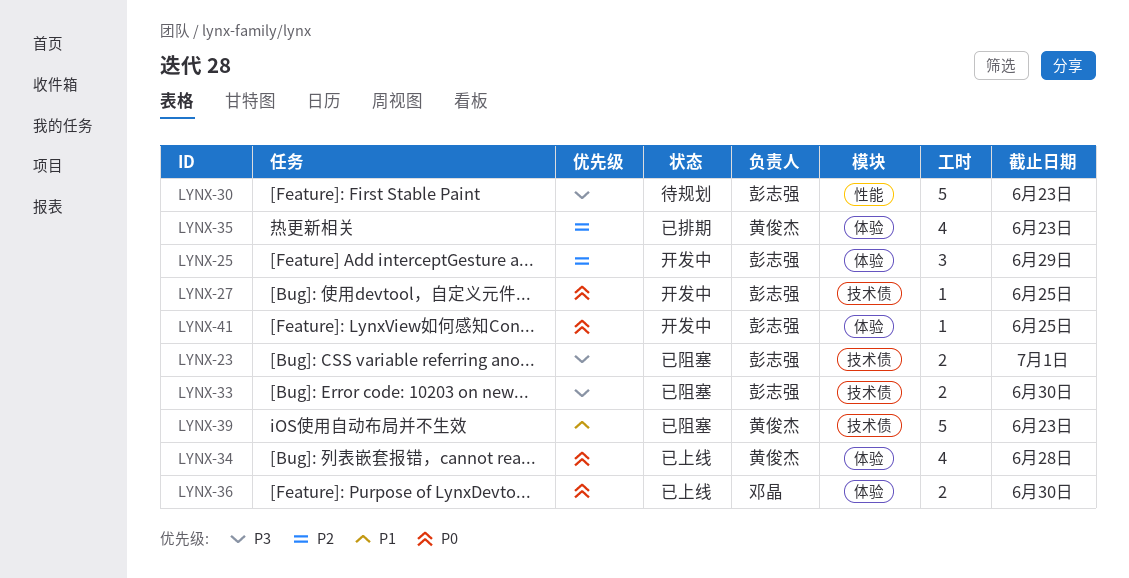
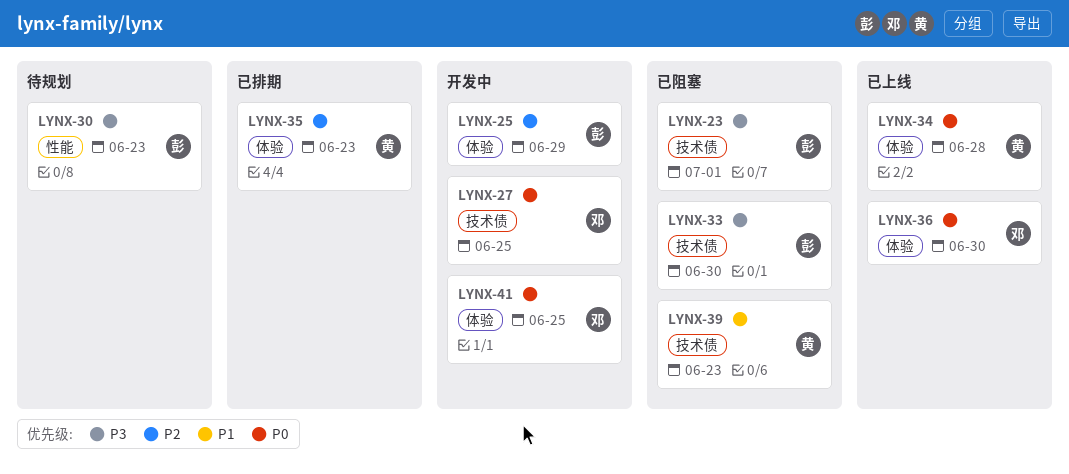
LYNX-27, owner: 彭志强 -> 邓晶
LYNX-41, owner: 彭志强 -> 邓晶

